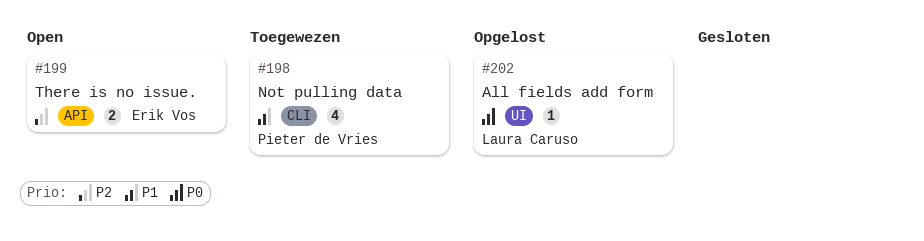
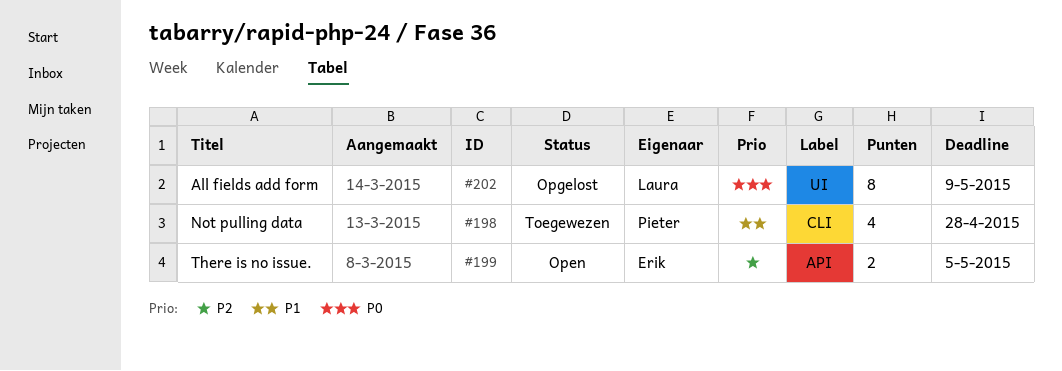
#202, estimate: 1 -> 8

